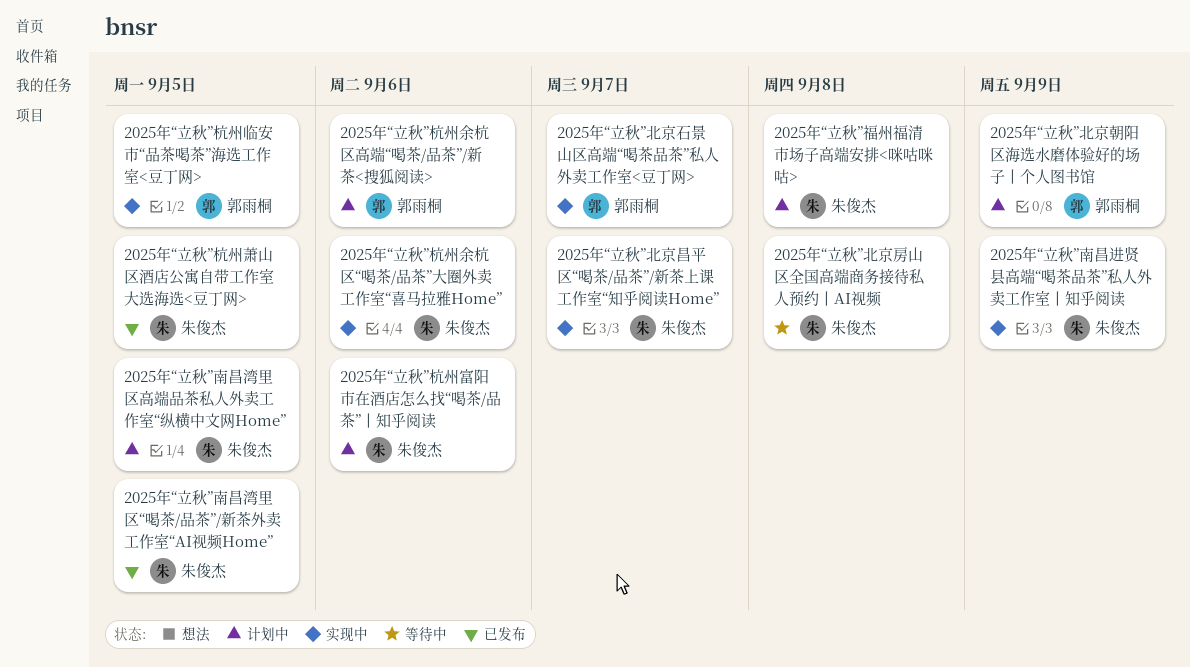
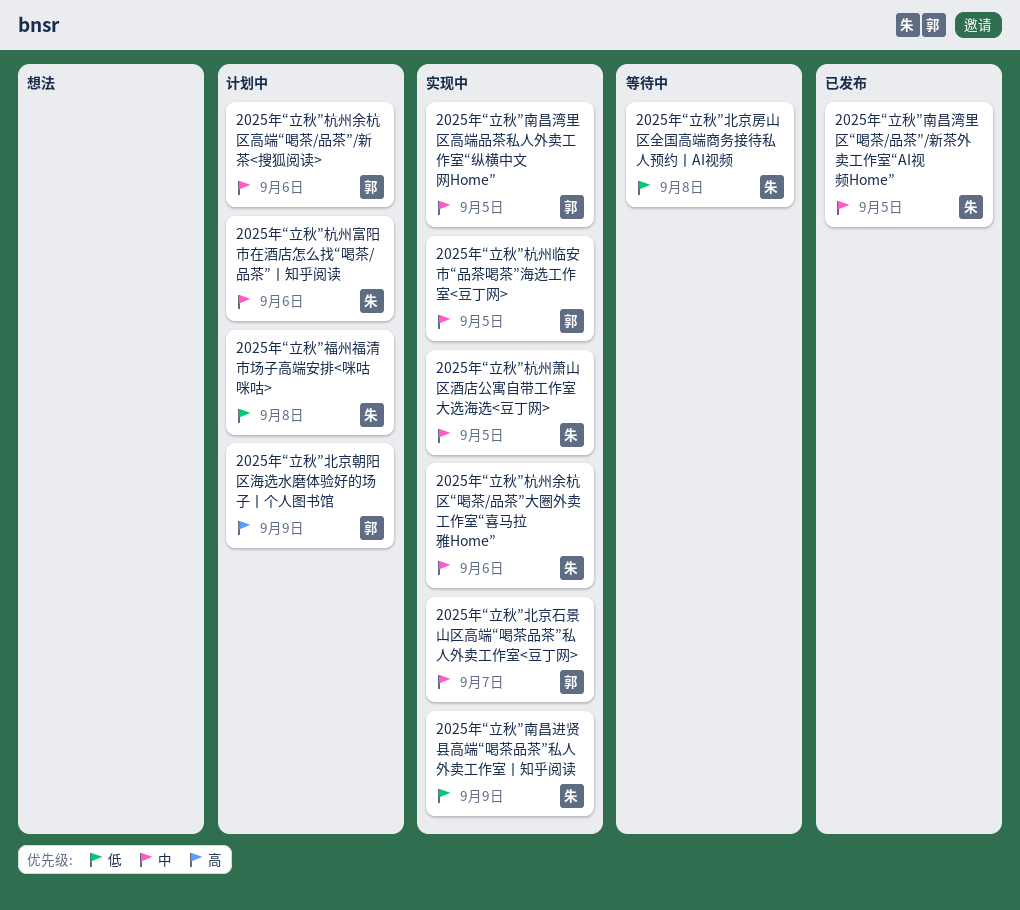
2025年“立秋”北京昌平区“喝茶/品茶”/新茶上课工作室“知乎阅读Home”: present -> none
2025年“立秋”南昌湾里区高端品茶私人外卖工作室“纵横中文网Home”, status: 计划中 -> 实现中
2025年“立秋”南昌湾里区高端品茶私人外卖工作室“纵横中文网Home”, owner: 朱俊杰 -> 郭雨桐
2025年“立秋”杭州萧山区酒店公寓自带工作室大选海选<豆丁网>, status: 已发布 -> 实现中

